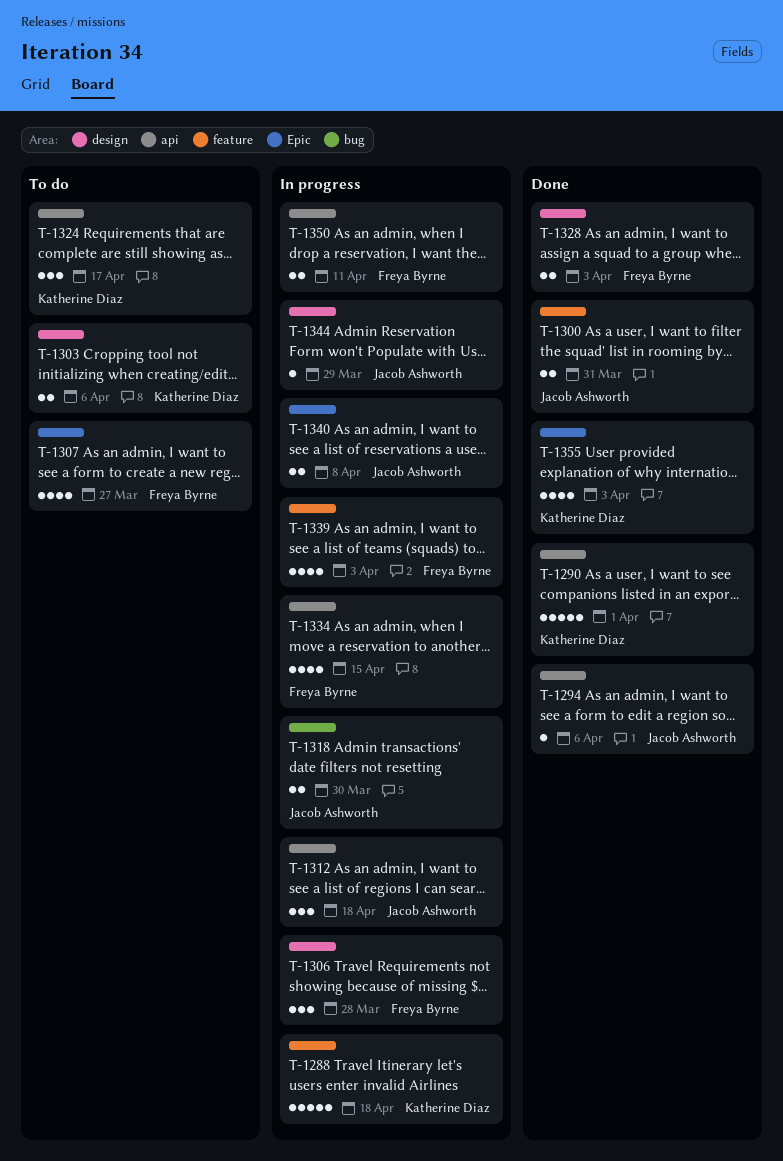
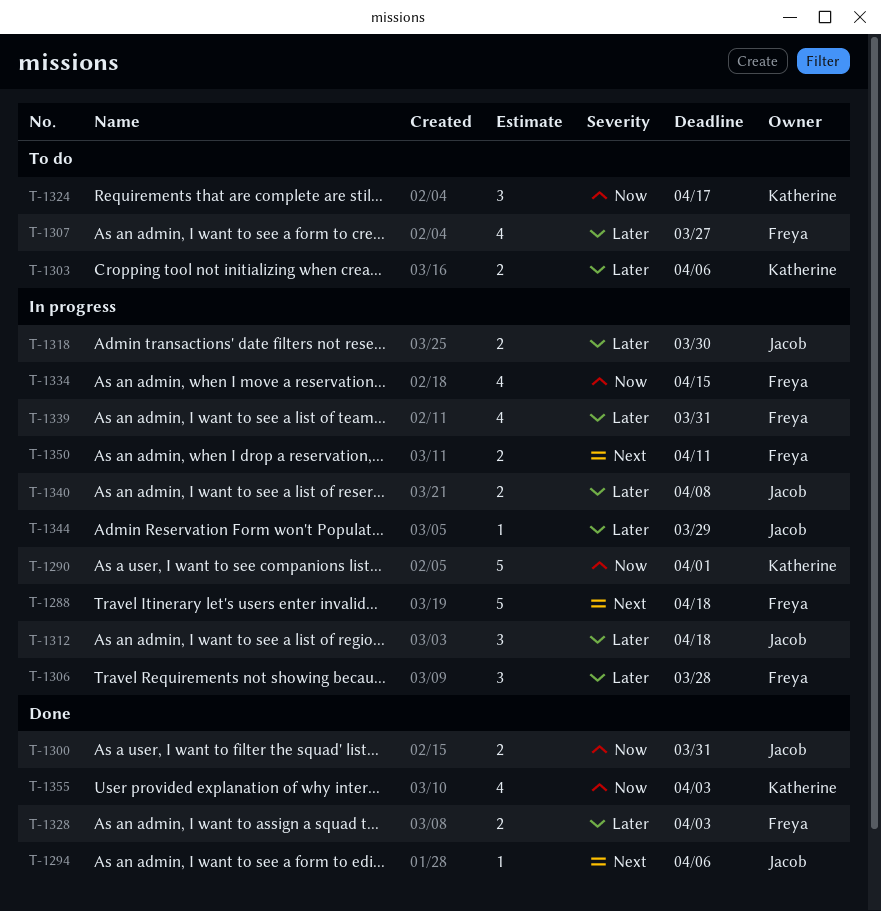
T-1288, owner: Katherine Diaz -> Freya Byrne
T-1290, status: Done -> In progress
T-1339, due: Apr 3 -> Mar 31

